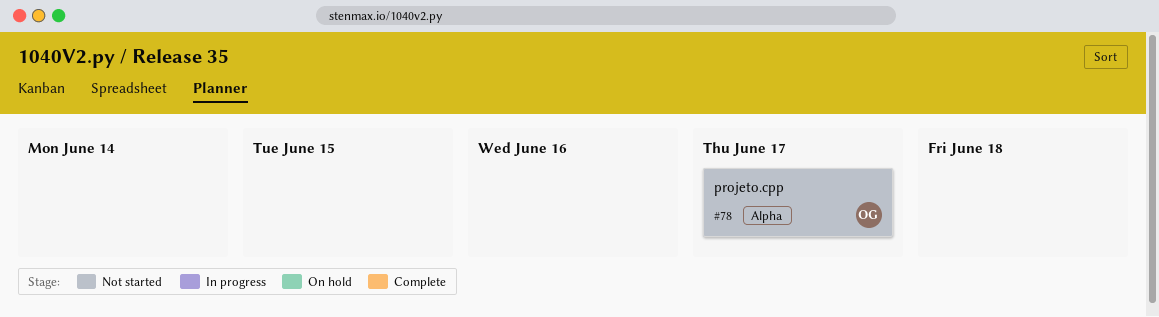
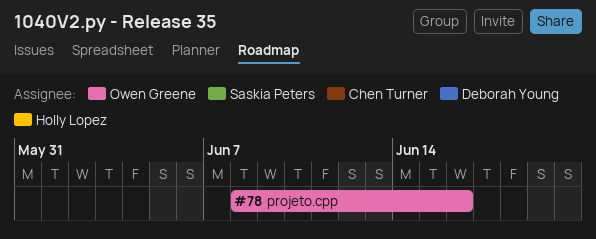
#78, due: Jun 17 -> Jun 16

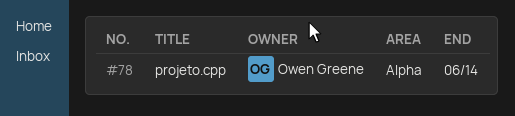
#78, due: Jun 16 -> Jun 14

